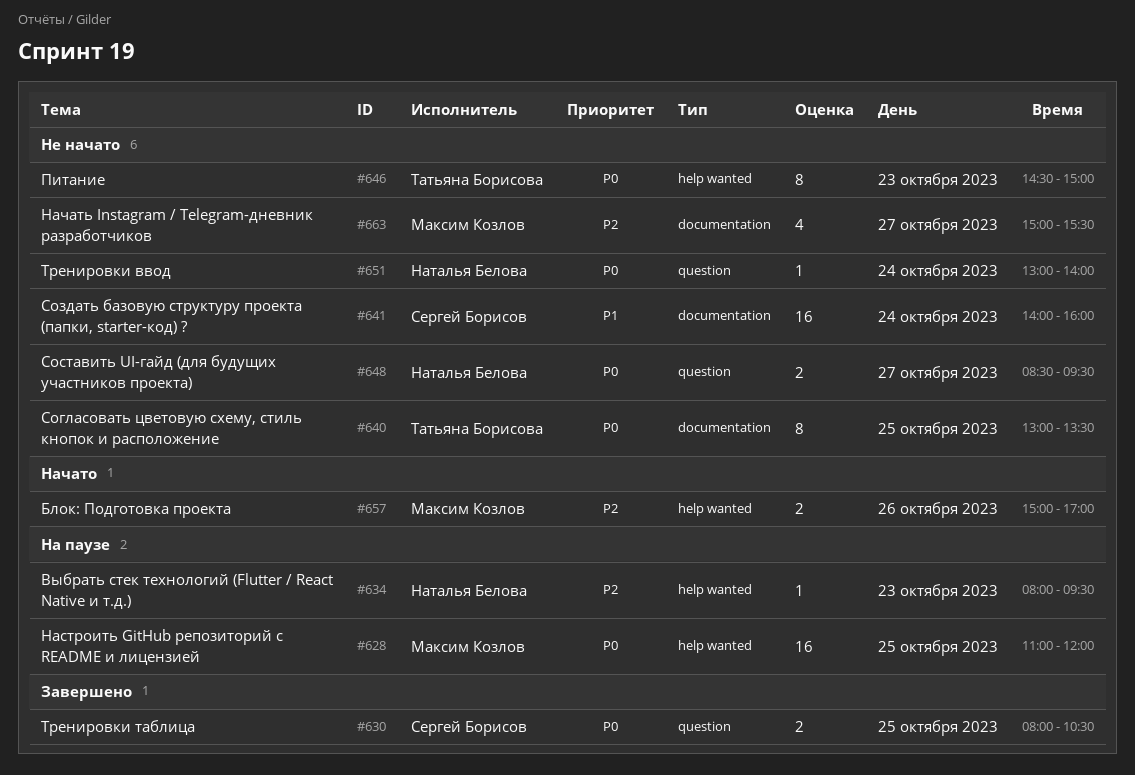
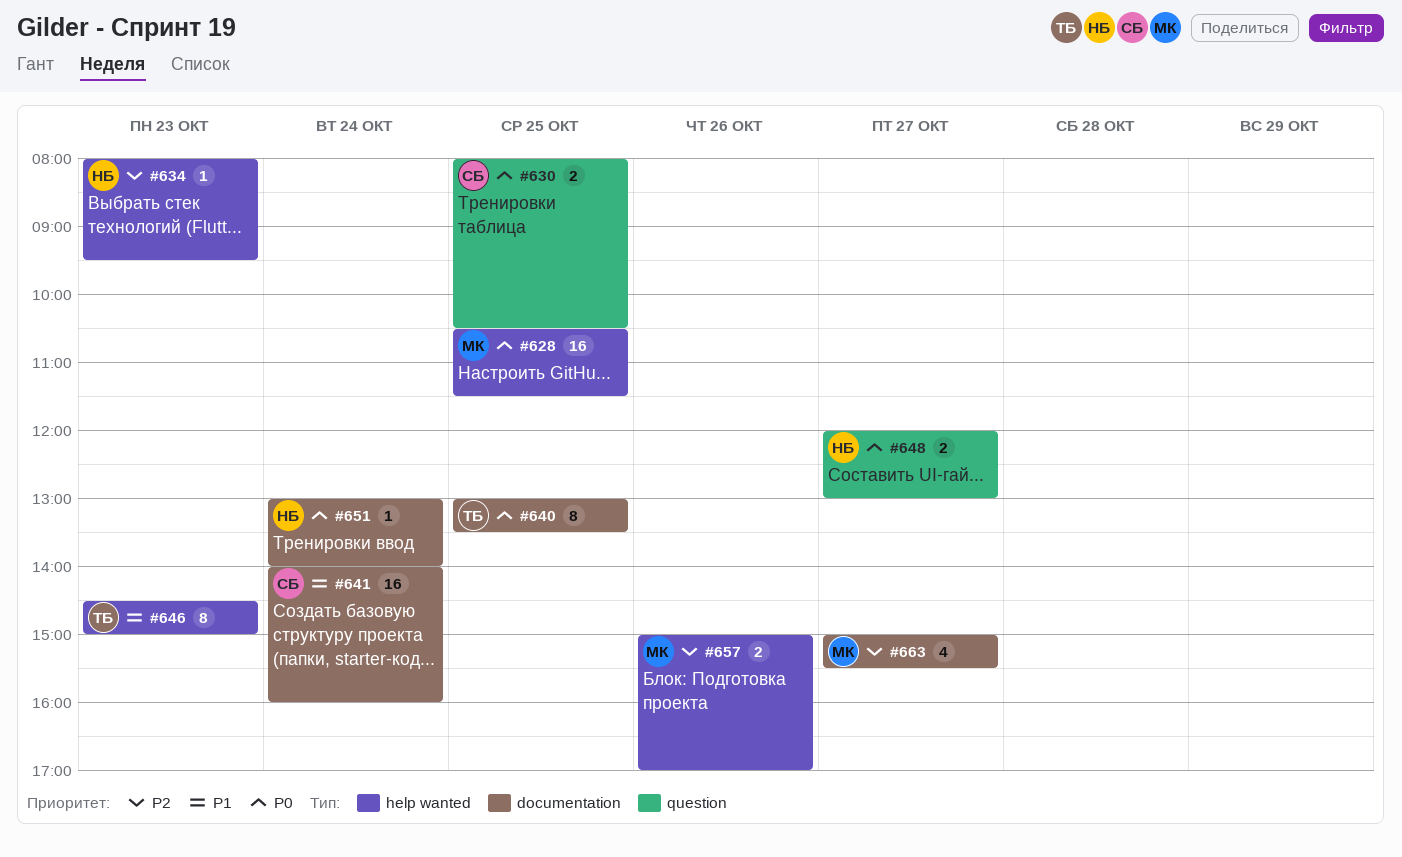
#628, begins: 11:00 -> 10:30
#628, ends: 12:00 -> 11:30
#646, priority: P0 -> P1
#648, begins: 08:30 -> 12:00
#648, ends: 09:30 -> 13:00
#651, label: question -> documentation

